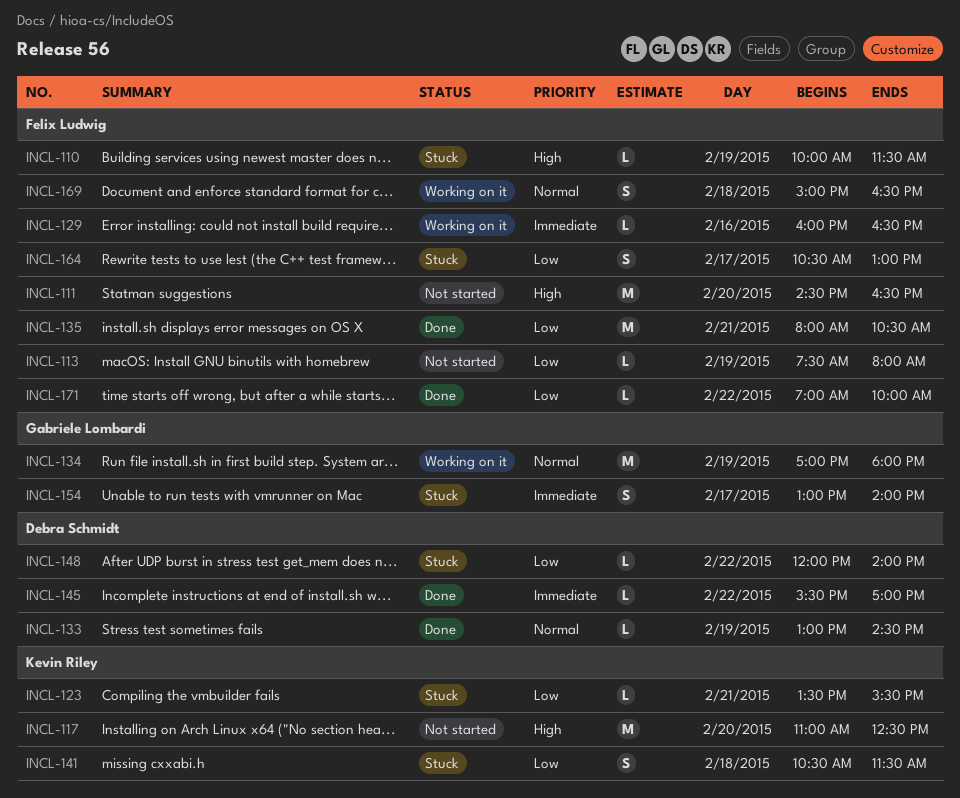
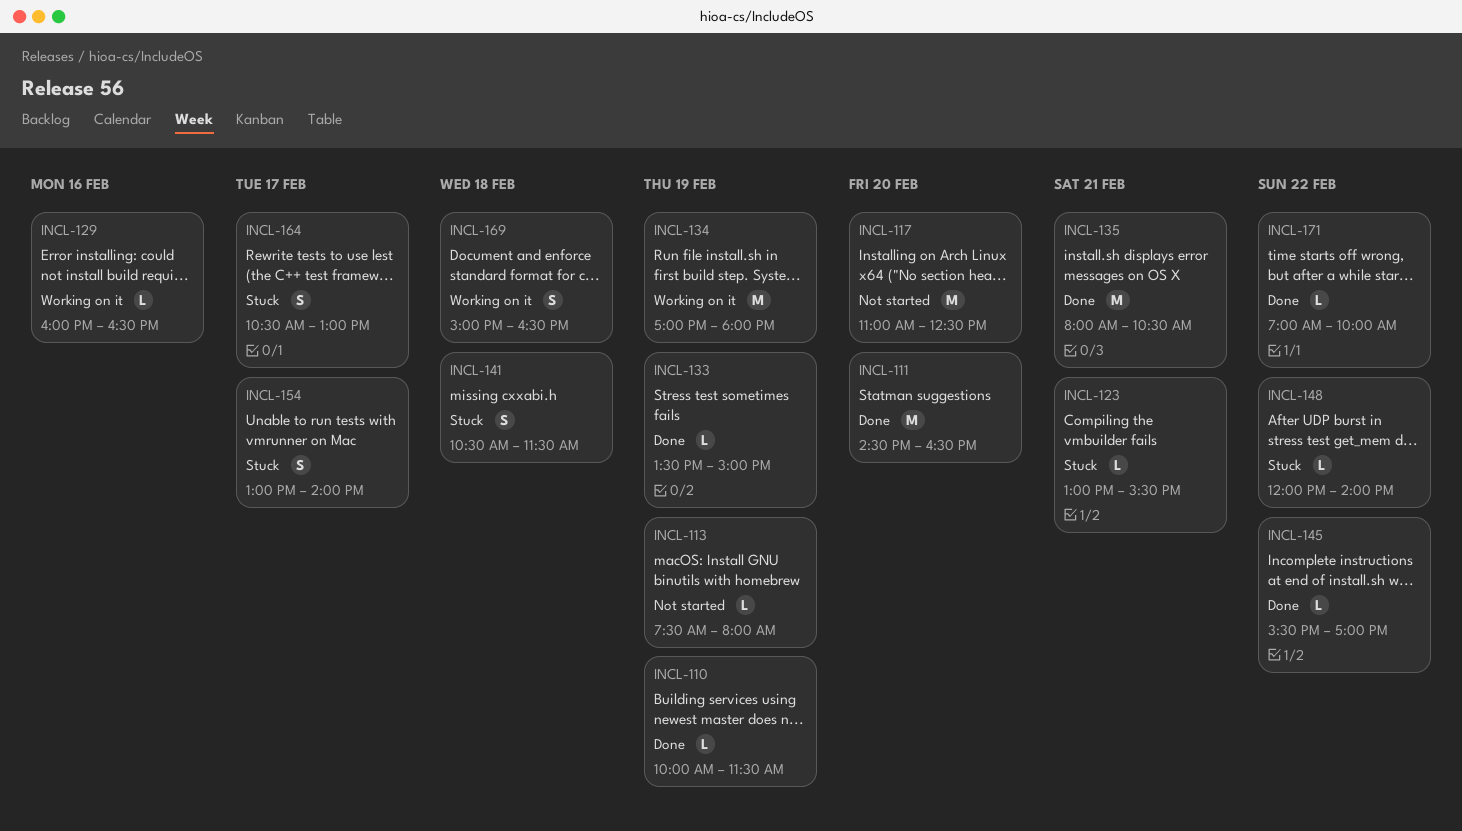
INCL-110, status: Stuck -> Done
INCL-111, status: Not started -> Done
INCL-123, begins: 13:30 -> 13:00
INCL-133, begins: 13:00 -> 13:30
INCL-133, ends: 14:30 -> 15:00

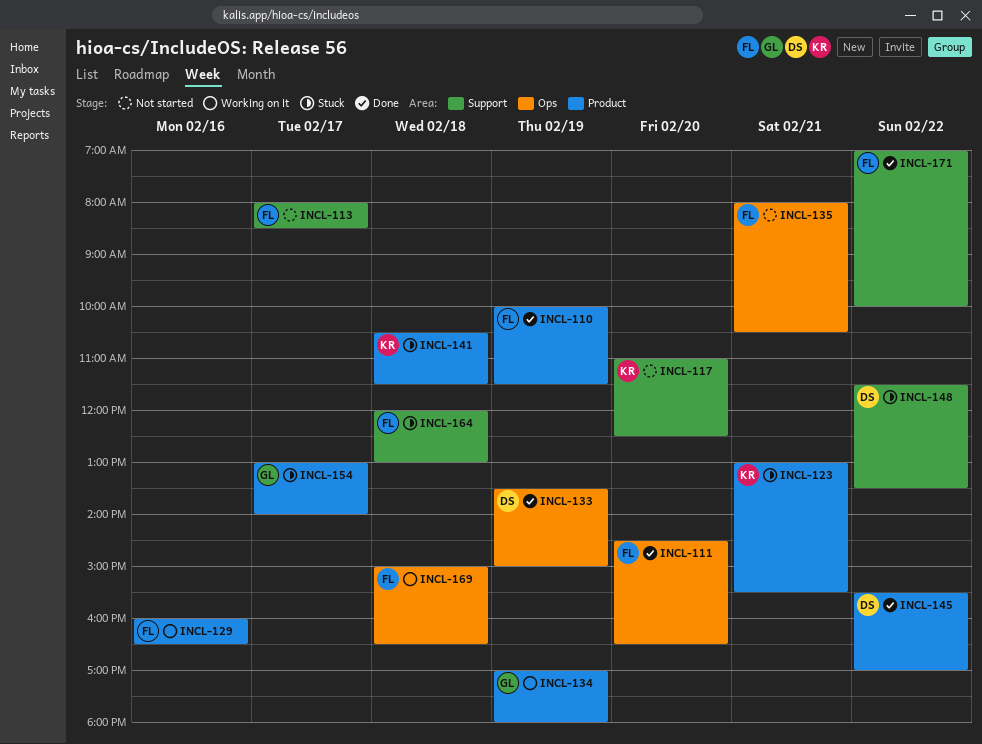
INCL-113, day: Feb 19 -> Feb 17
INCL-113, begins: 07:30 -> 08:00
INCL-113, ends: 08:00 -> 08:30
INCL-135, status: Done -> Not started
INCL-148, begins: 12:00 -> 11:30
INCL-148, ends: 14:00 -> 13:30
INCL-164, day: Feb 17 -> Feb 18
INCL-164, begins: 10:30 -> 12:00

